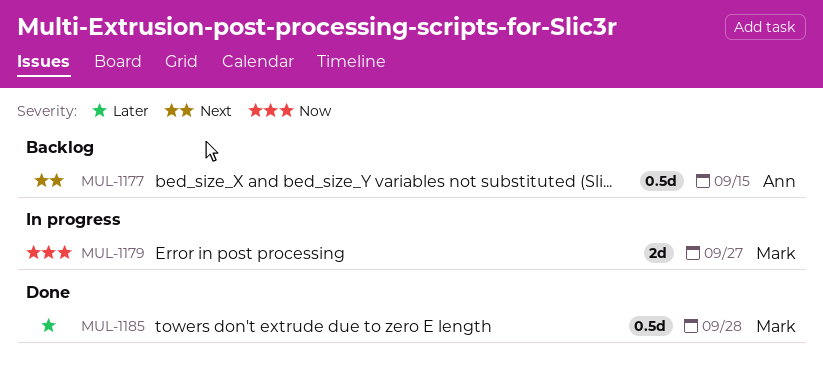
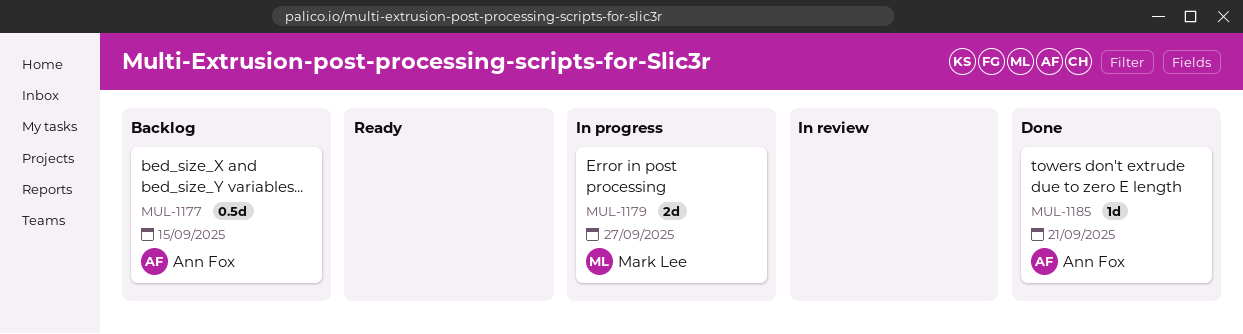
MUL-1185, owner: Mark Lee -> Ann Fox
MUL-1185, estimate: 0.5d -> 1d
MUL-1185, due: Sep 28 -> Sep 21

